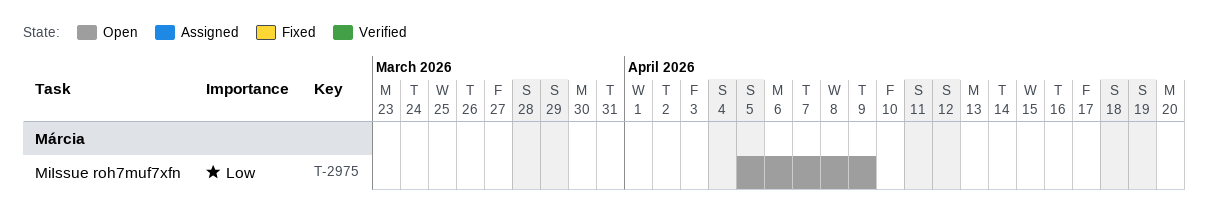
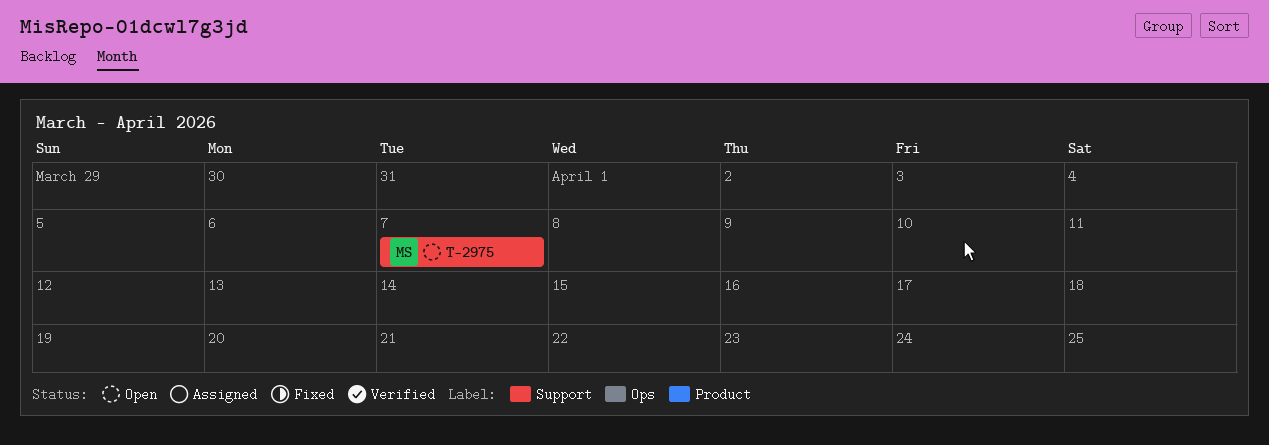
T-2975, start: Apr 5 -> Apr 7
T-2975, due: Apr 9 -> Apr 7

